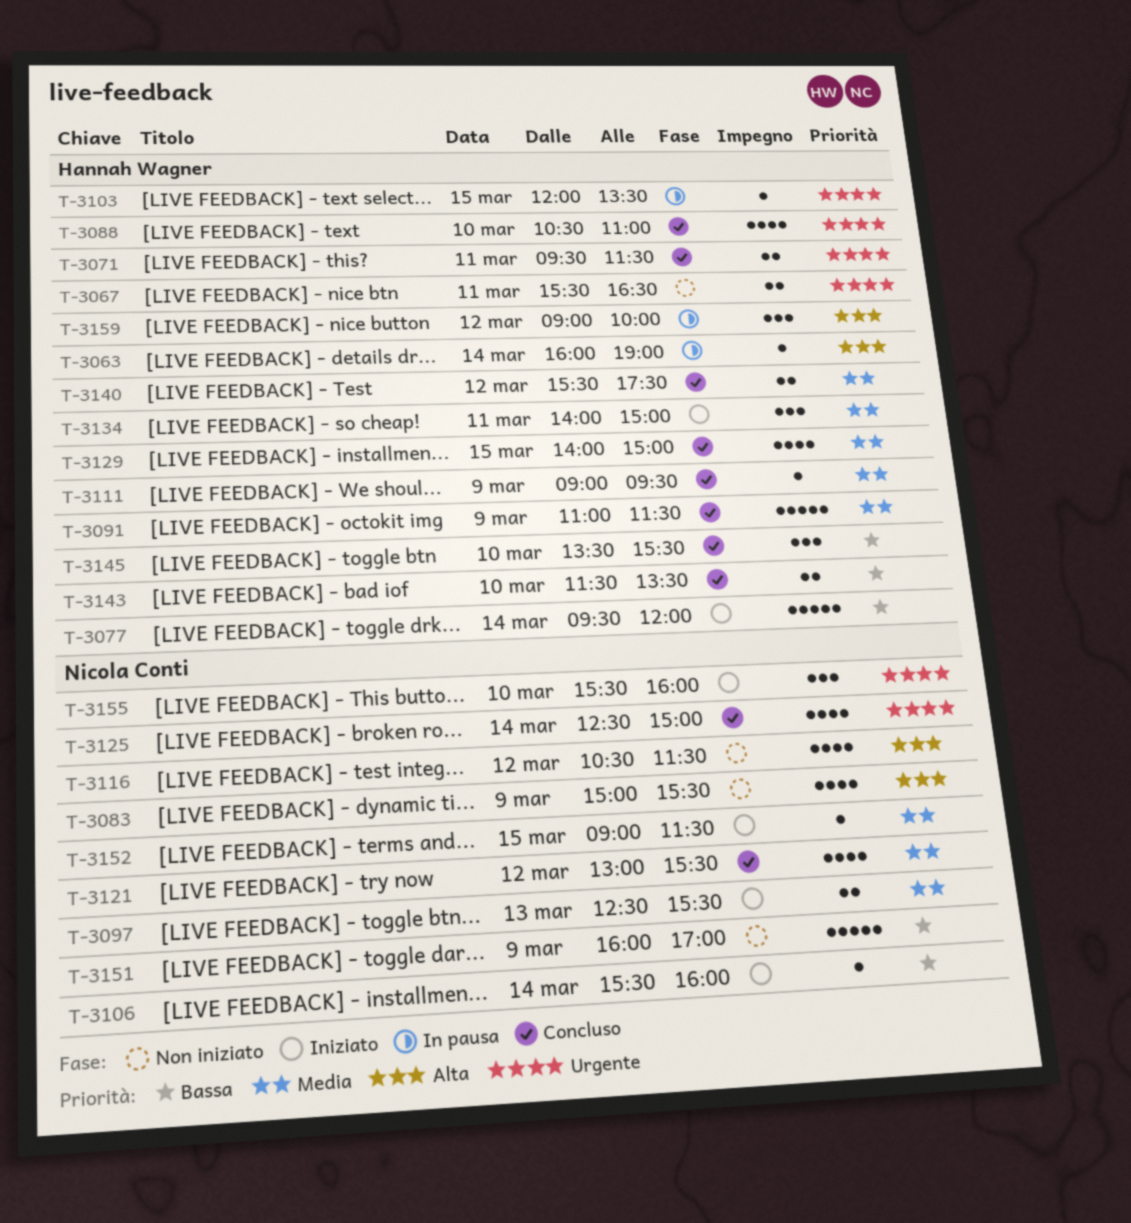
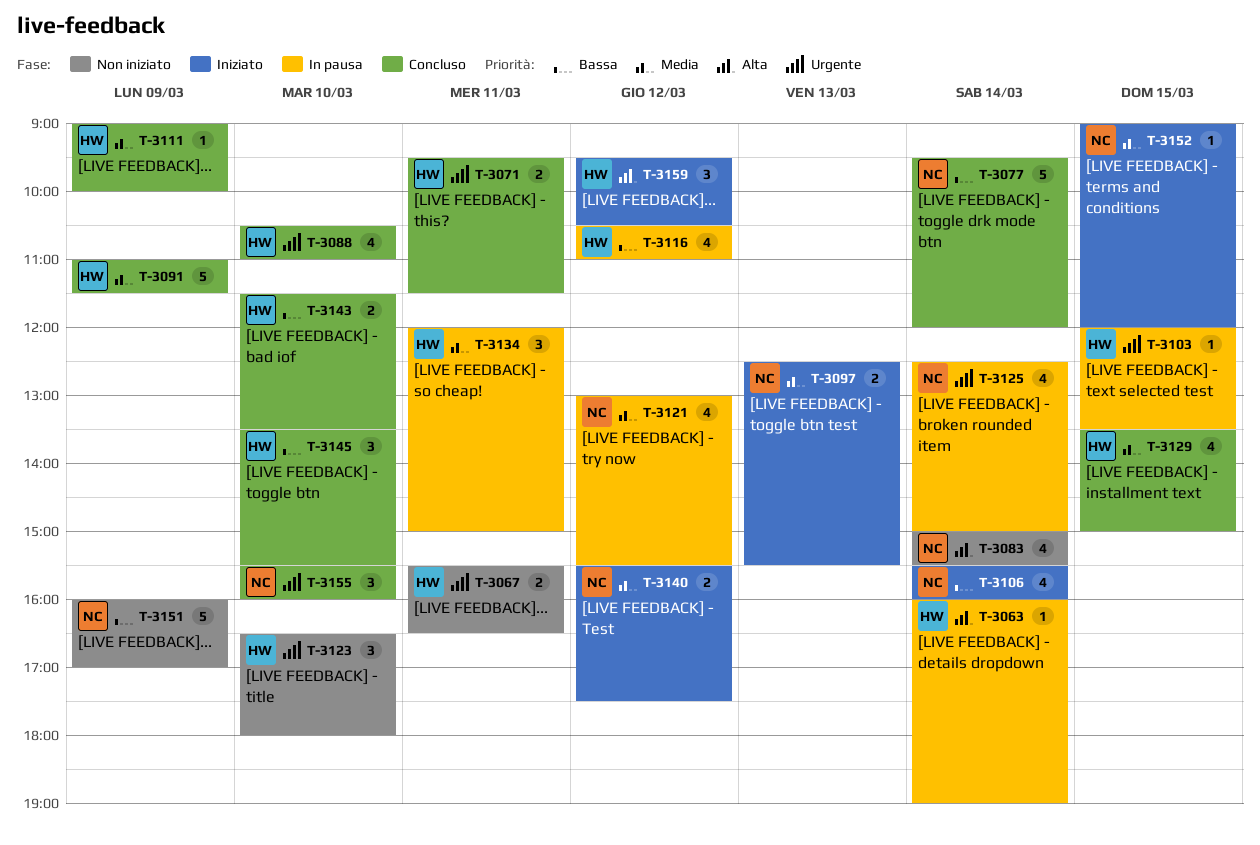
T-3077, status: Iniziato -> Concluso
T-3077, owner: Hannah Wagner -> Nicola Conti
T-3083, day: Mar 9 -> Mar 14
T-3106, estimate: 1 -> 4
T-3111, ends: 09:30 -> 10:00
T-3116, status: Non iniziato -> In pausa
T-3116, owner: Nicola Conti -> Hannah Wagner
T-3116, priority: Alta -> Bassa
T-3116, ends: 11:30 -> 11:00
T-3121, status: Concluso -> In pausa
T-3123: none -> present
T-3125, status: Concluso -> In pausa
T-3129, begins: 14:00 -> 13:30
T-3134, status: Iniziato -> In pausa
T-3134, begins: 14:00 -> 12:00
T-3140, status: Concluso -> Iniziato
T-3140, owner: Hannah Wagner -> Nicola Conti
T-3152, ends: 11:30 -> 12:00
T-3155, status: Iniziato -> Concluso
T-3159, status: In pausa -> Iniziato
T-3159, begins: 09:00 -> 09:30
T-3159, ends: 10:00 -> 10:30

